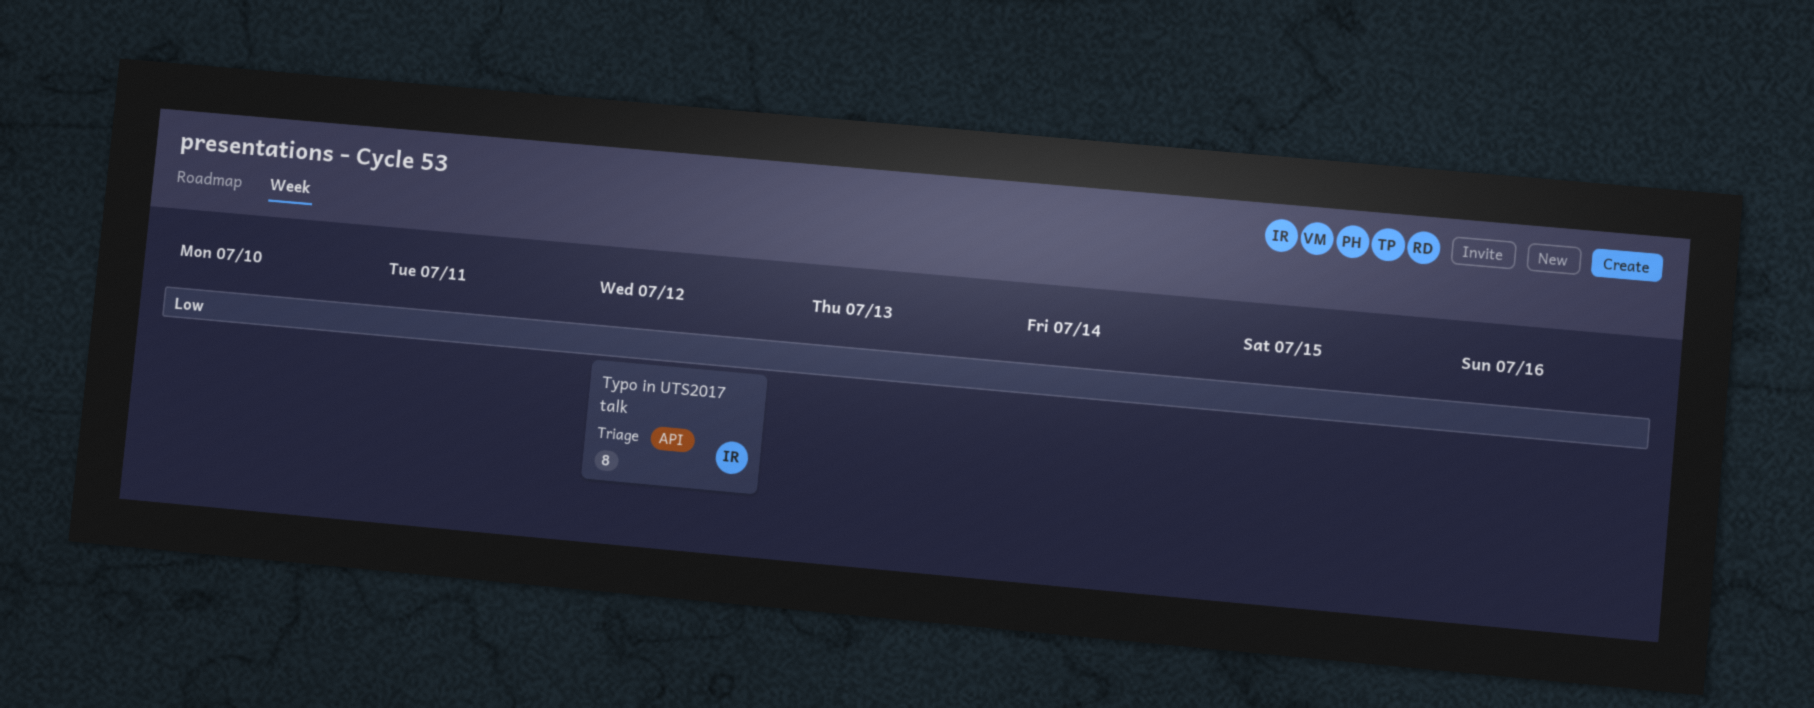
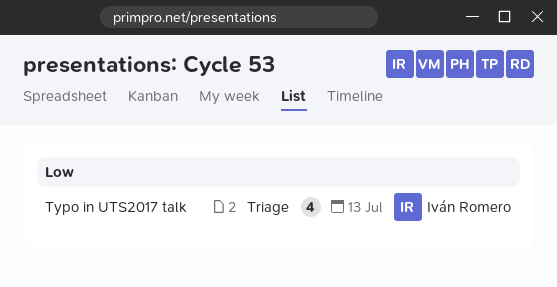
Typo in UTS2017 talk, estimate: 8 -> 4
Typo in UTS2017 talk, due: Jul 12 -> Jul 13

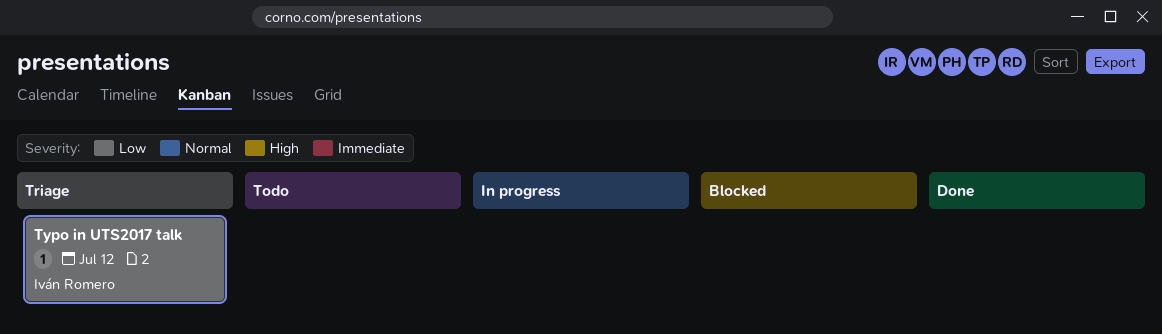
Typo in UTS2017 talk, estimate: 4 -> 1
Typo in UTS2017 talk, due: Jul 13 -> Jul 12

